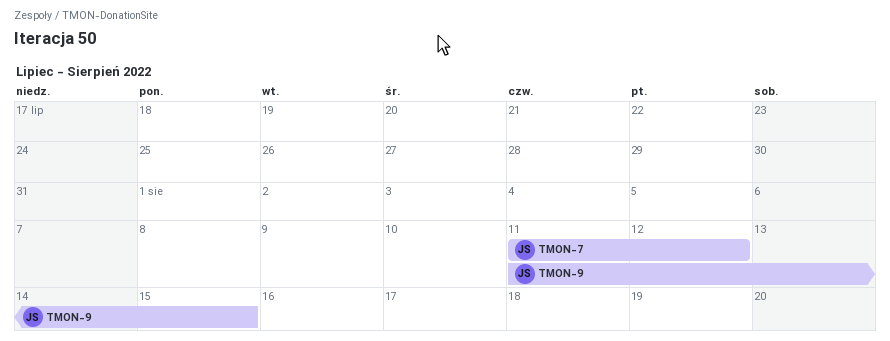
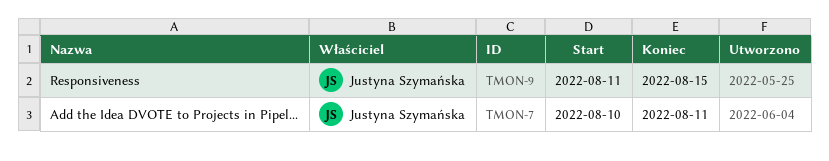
TMON-7, start: Aug 11 -> Aug 10
TMON-7, due: Aug 12 -> Aug 11

